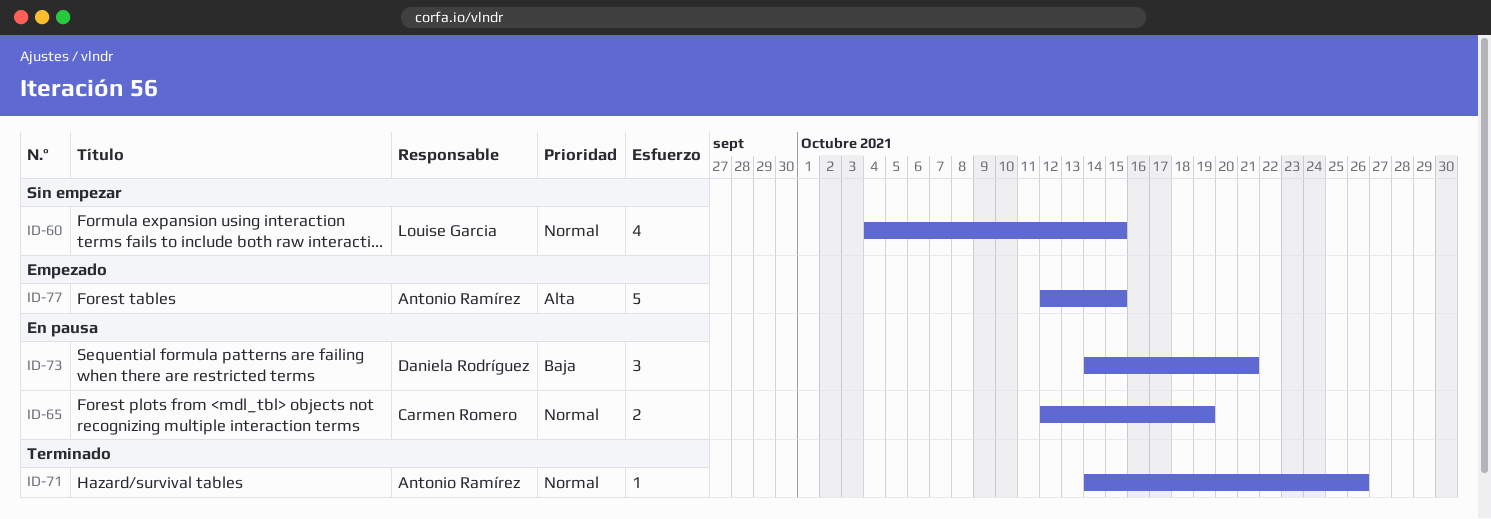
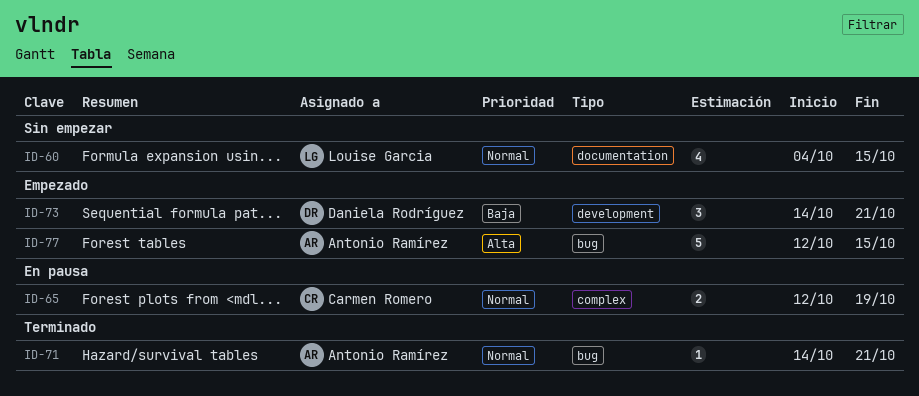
ID-71, due: Oct 26 -> Oct 21
ID-73, status: En pausa -> Empezado

